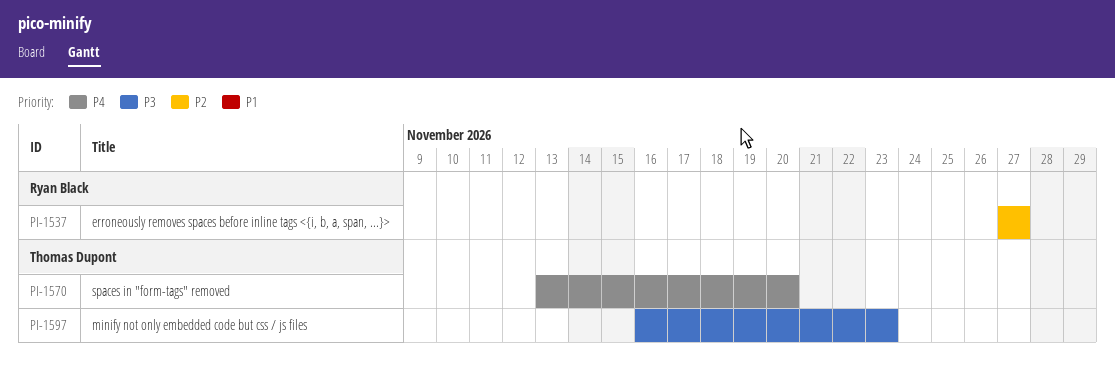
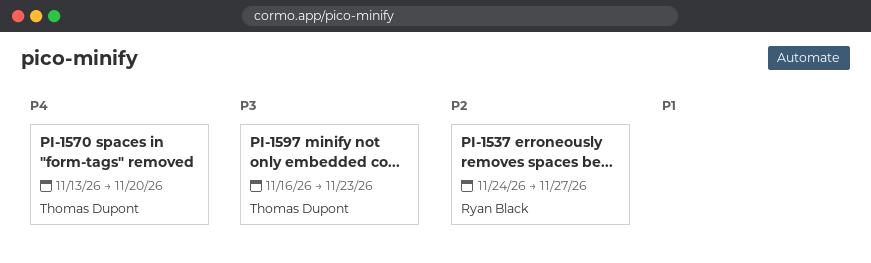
PI-1537, start: Nov 27 -> Nov 24

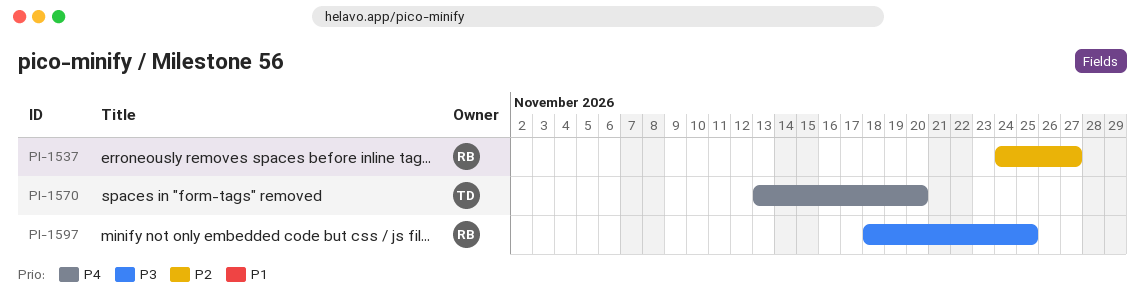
PI-1597, owner: Thomas Dupont -> Ryan Black
PI-1597, start: Nov 16 -> Nov 18
PI-1597, due: Nov 23 -> Nov 25

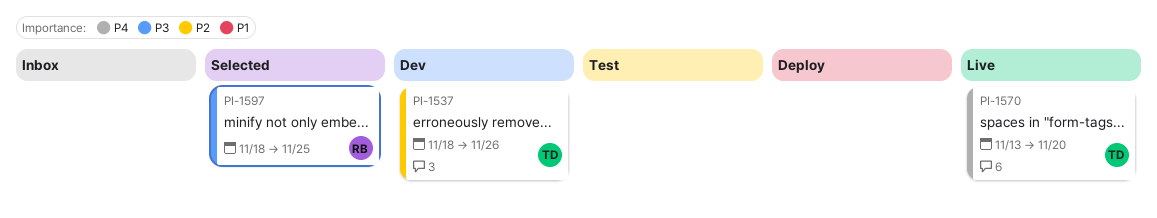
PI-1537, owner: RB -> TD
PI-1537, start: Nov 24 -> Nov 18
PI-1537, due: Nov 27 -> Nov 26

